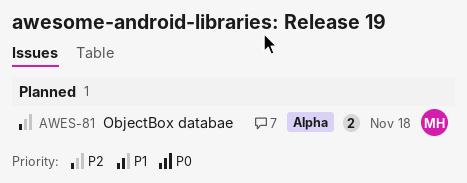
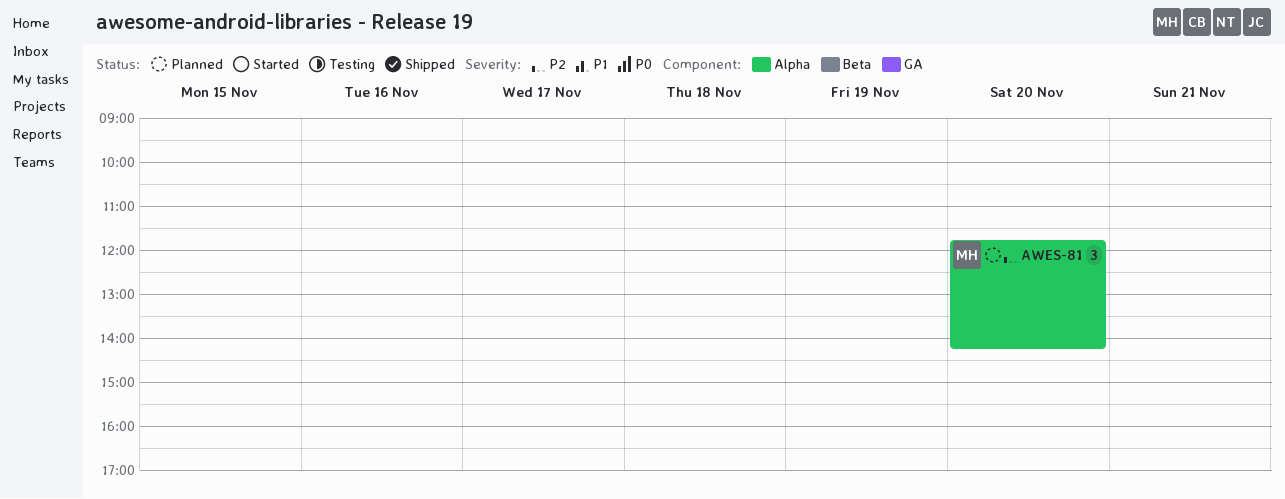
AWES-81, estimate: 2 -> 3
AWES-81, day: Nov 18 -> Nov 20

